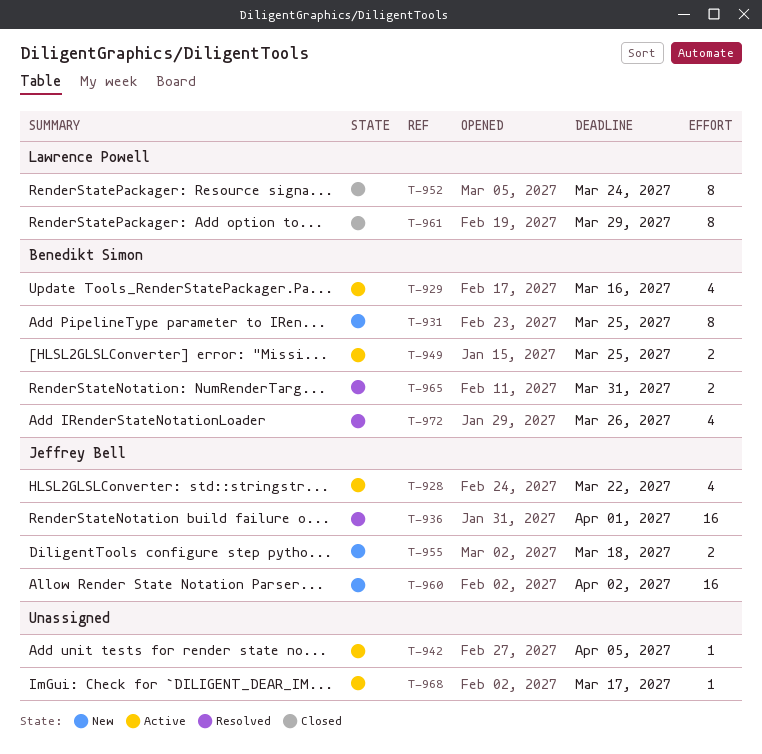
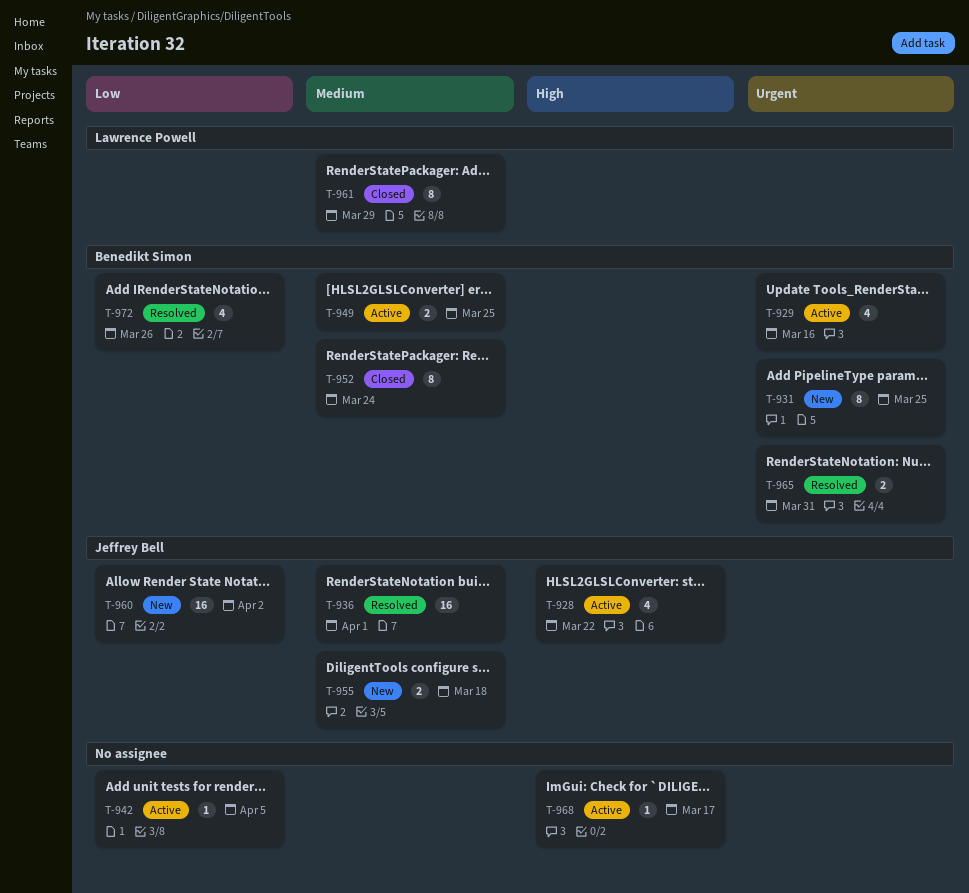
T-952, owner: Lawrence Powell -> Benedikt Simon

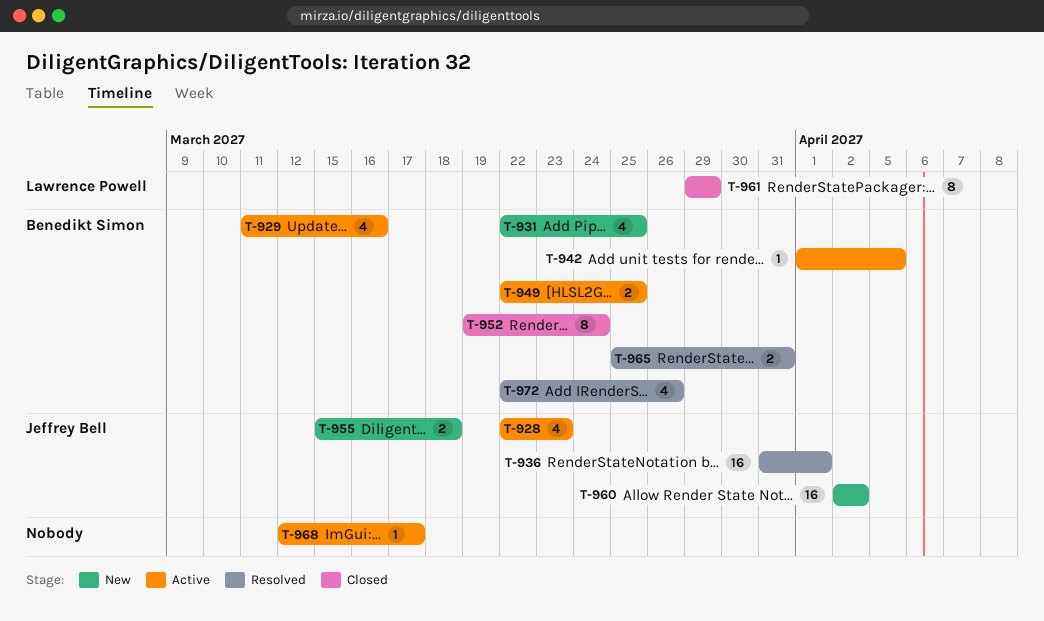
T-928, due: Mar 22 -> Mar 23
T-931, estimate: 8 -> 4
T-942, owner: none -> Benedikt Simon

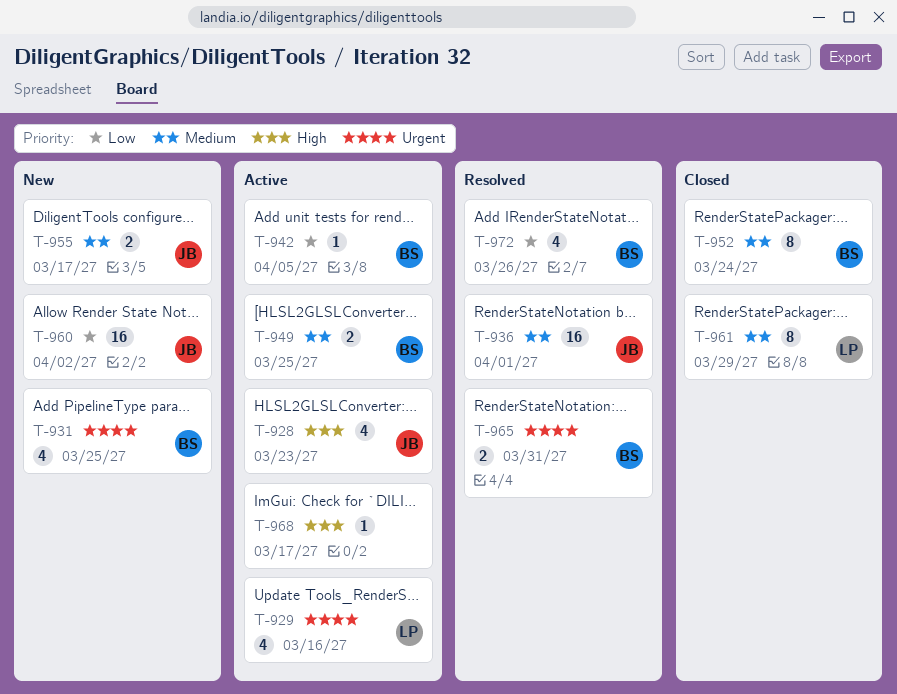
T-929, owner: Benedikt Simon -> Lawrence Powell
T-955, due: Mar 18 -> Mar 17

